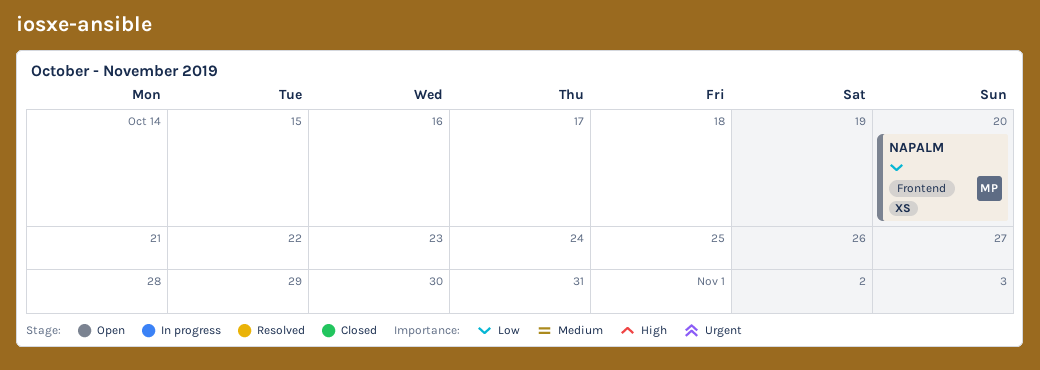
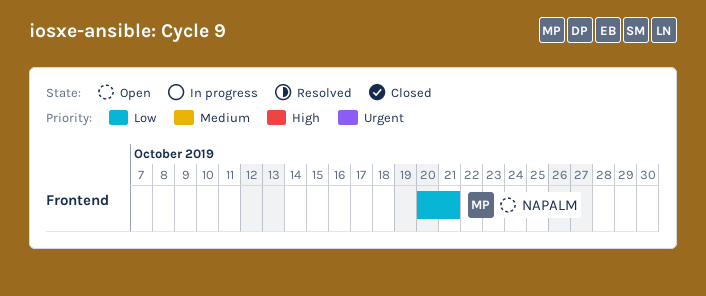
NAPALM, due: Oct 20 -> Oct 21

